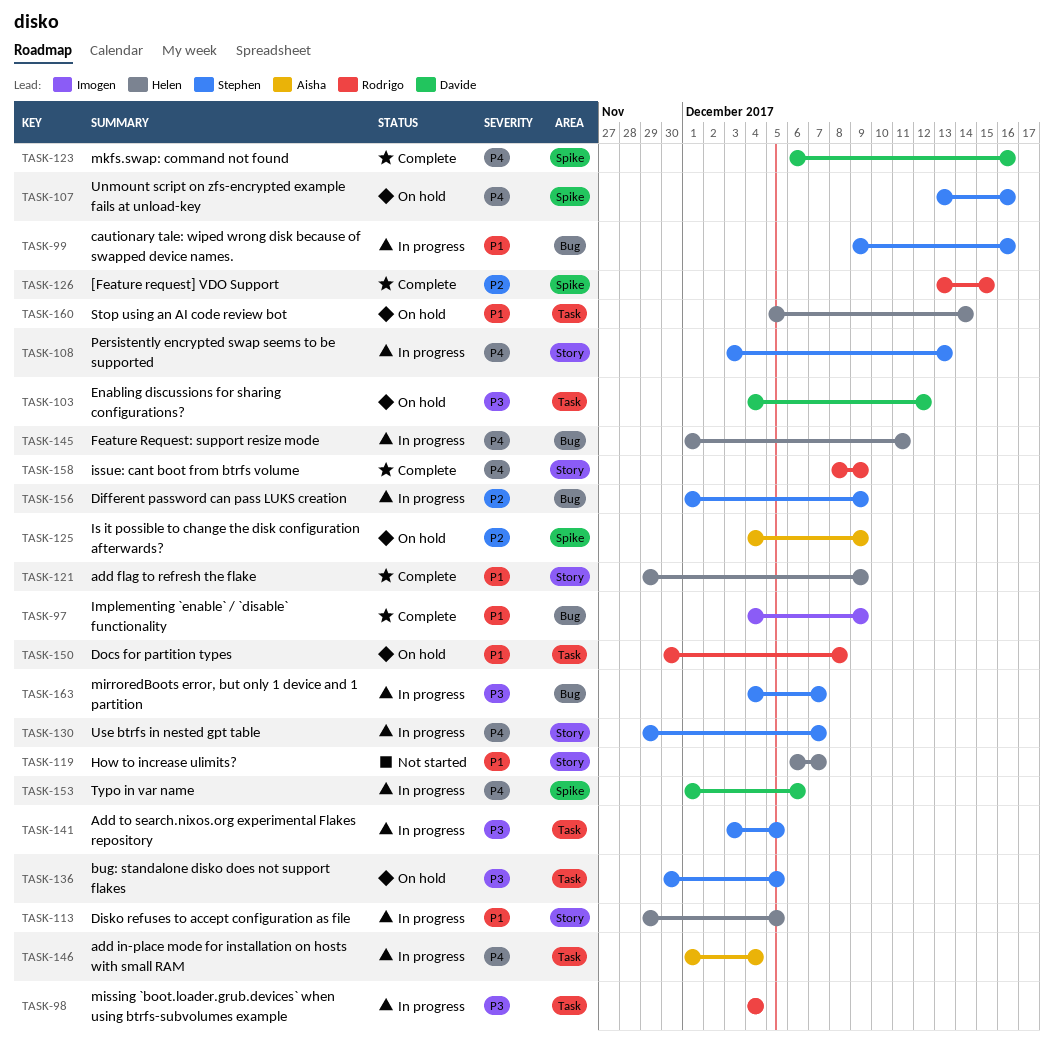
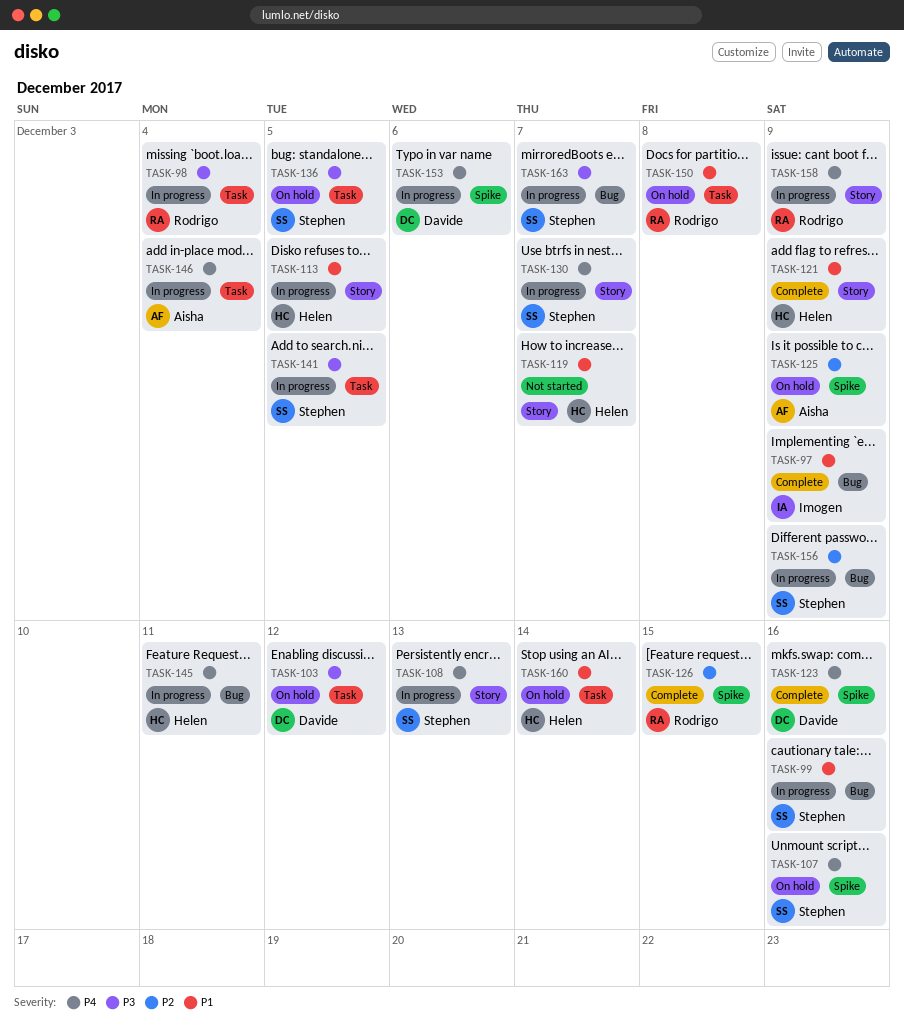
TASK-158, status: Complete -> In progress

